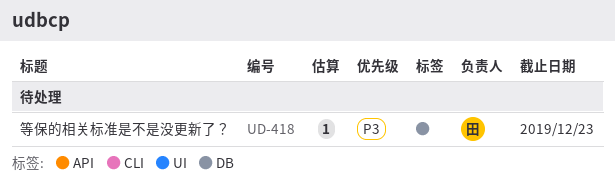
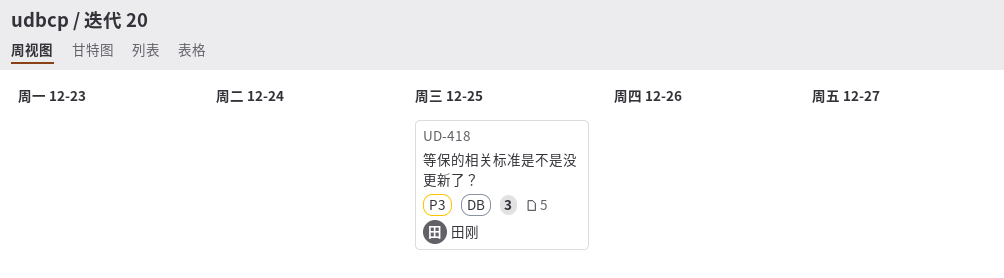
UD-418, estimate: 1 -> 3
UD-418, due: Dec 23 -> Dec 25

